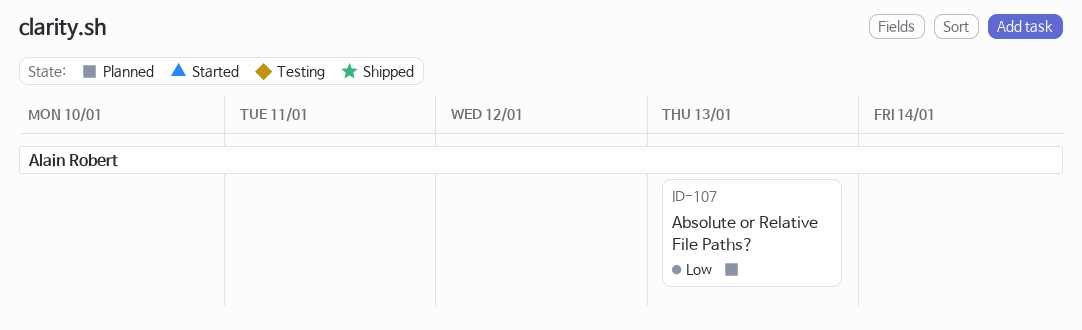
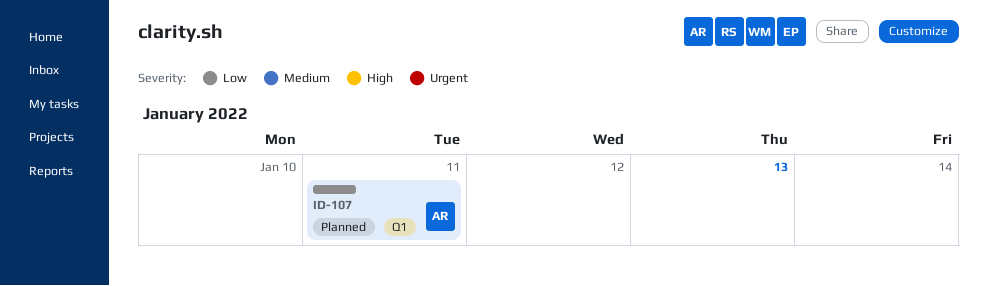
ID-107, due: Jan 13 -> Jan 11

